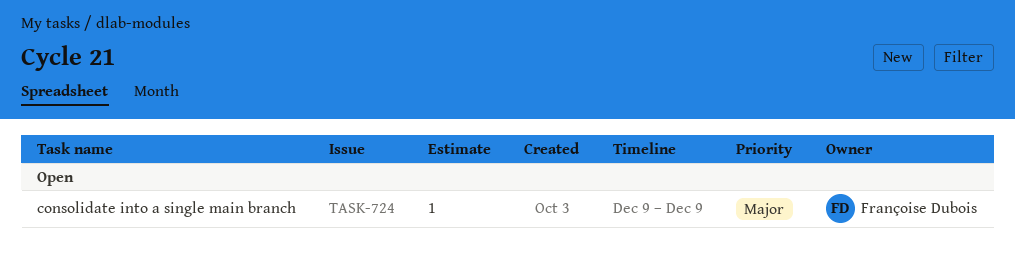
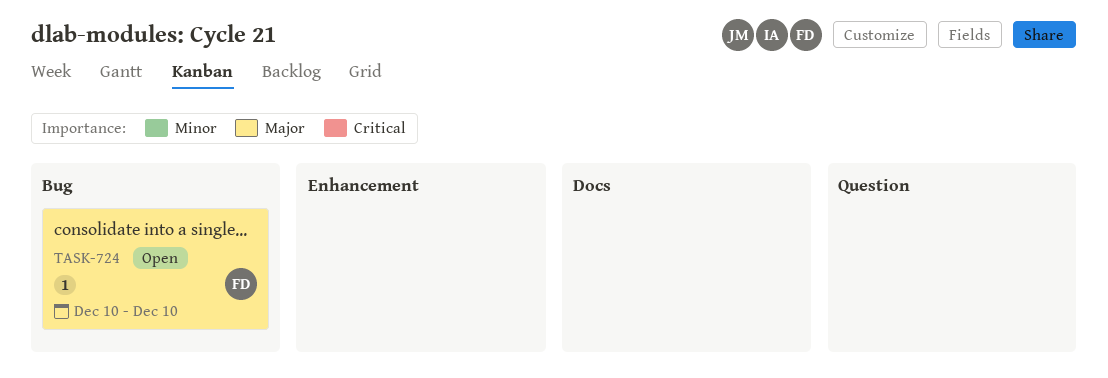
TASK-724, start: Dec 9 -> Dec 10
TASK-724, due: Dec 9 -> Dec 10

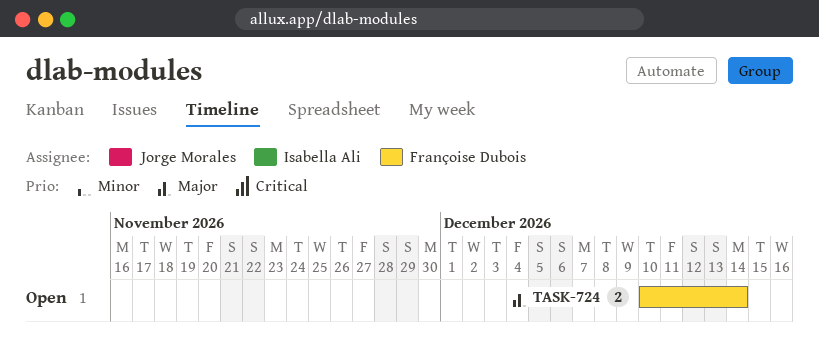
TASK-724, estimate: 1 -> 2
TASK-724, due: Dec 10 -> Dec 14

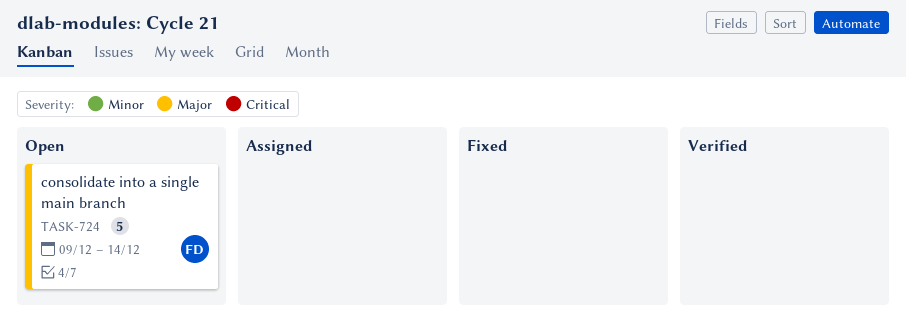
TASK-724, estimate: 2 -> 5
TASK-724, start: Dec 10 -> Dec 9

